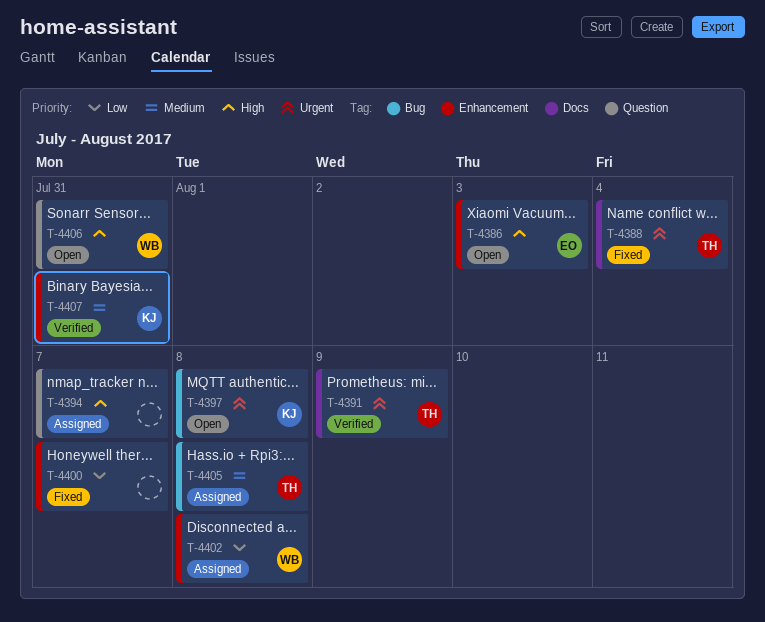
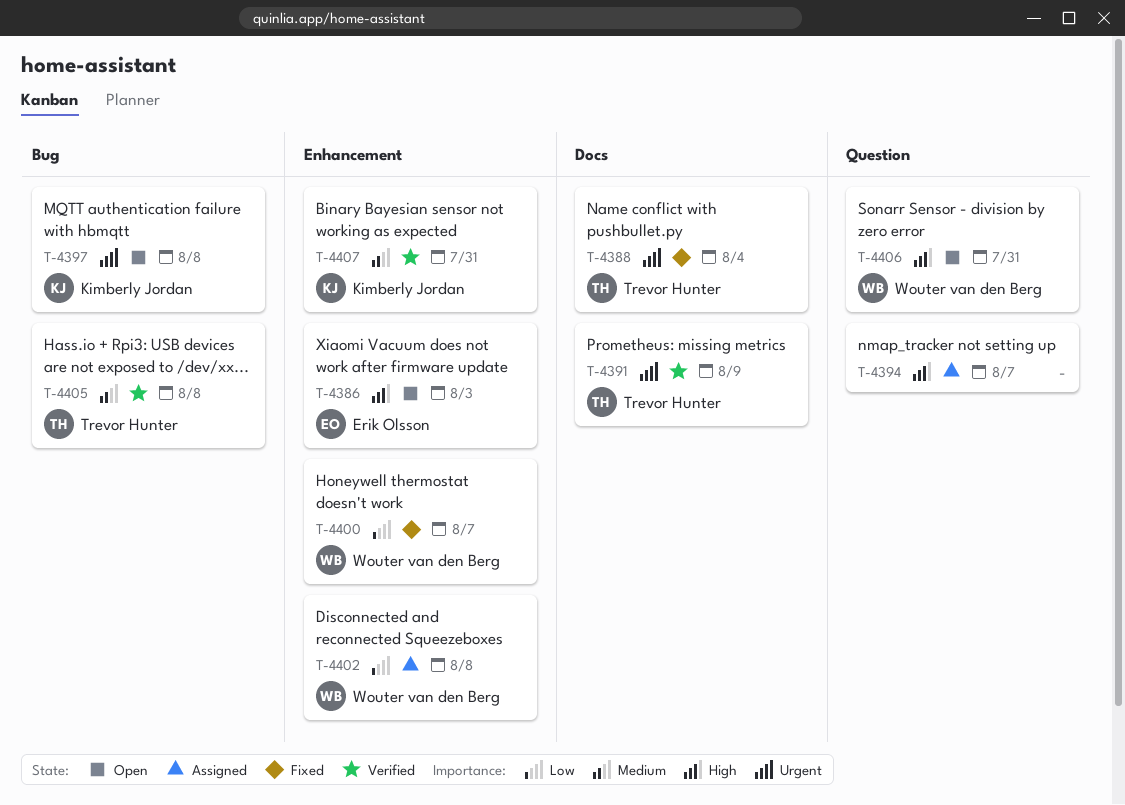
T-4400, owner: none -> Wouter van den Berg
T-4405, status: Assigned -> Verified

